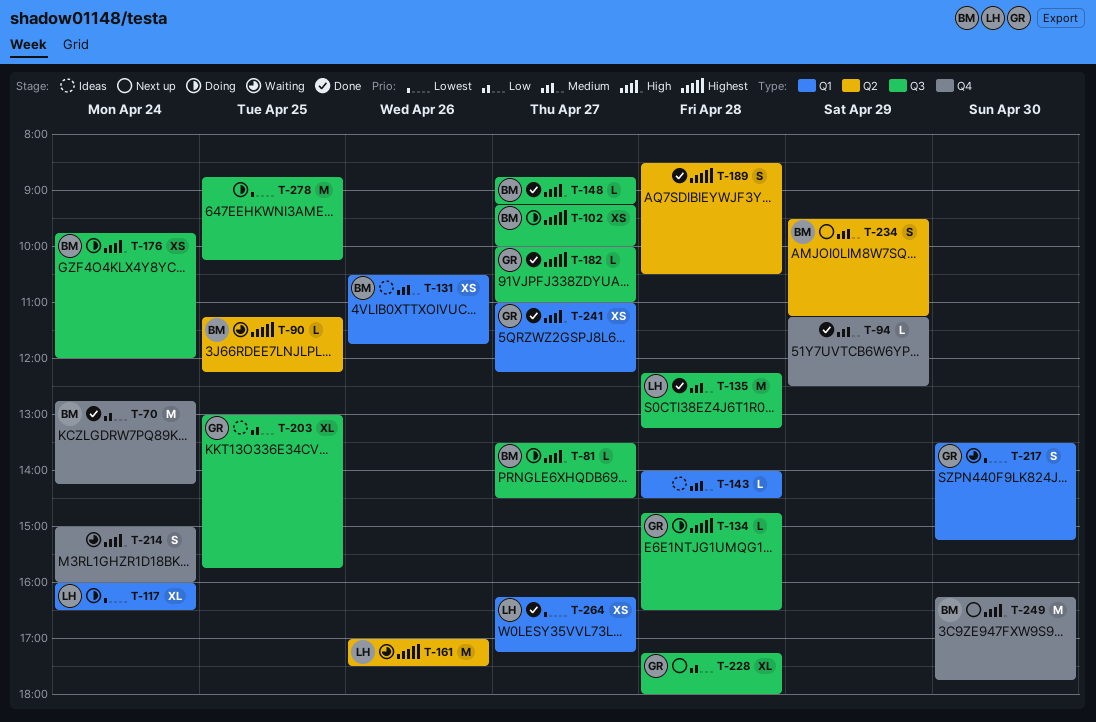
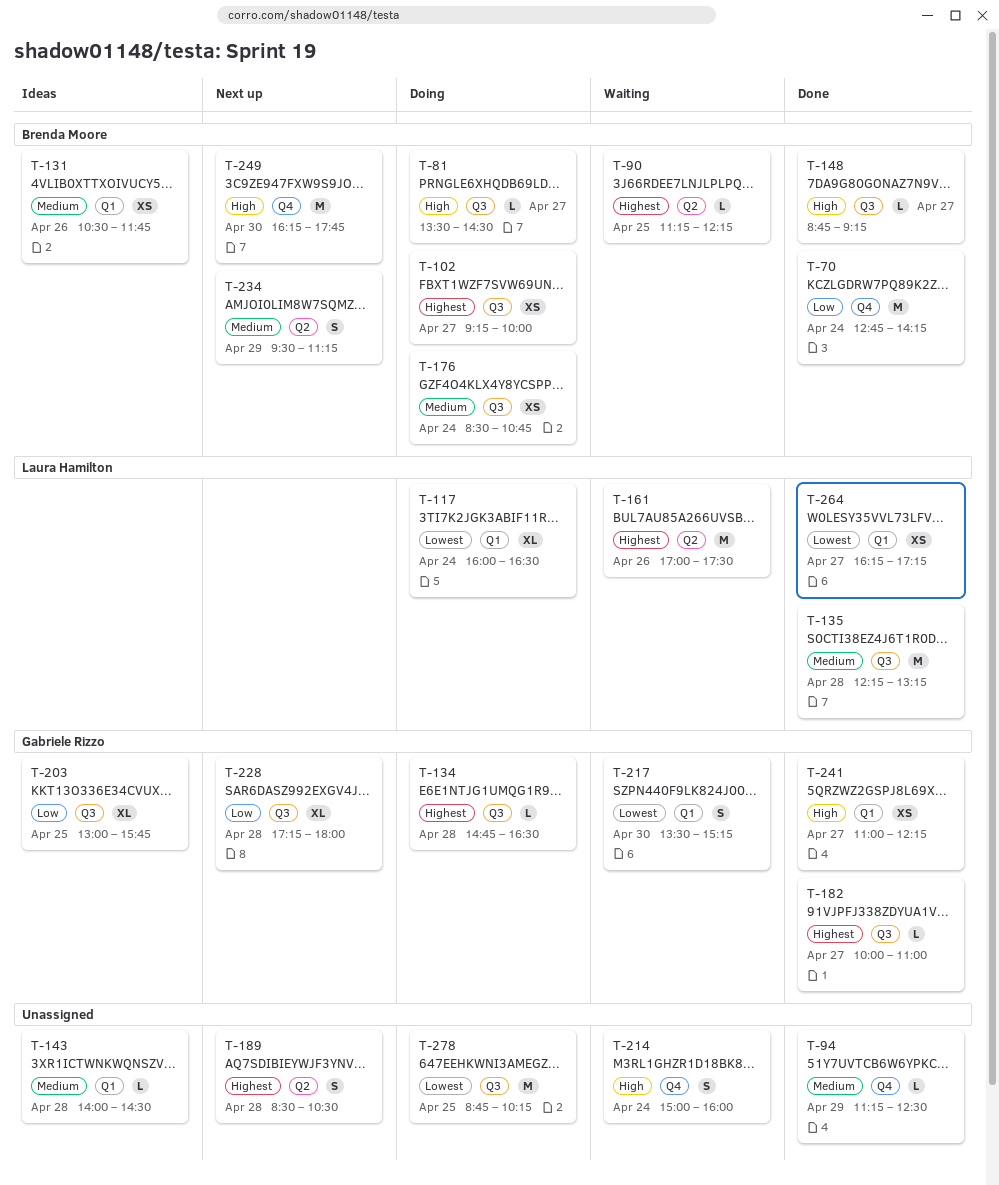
T-176, priority: High -> Medium
T-176, begins: 09:45 -> 08:30
T-176, ends: 12:00 -> 10:45
T-189, status: Done -> Next up

